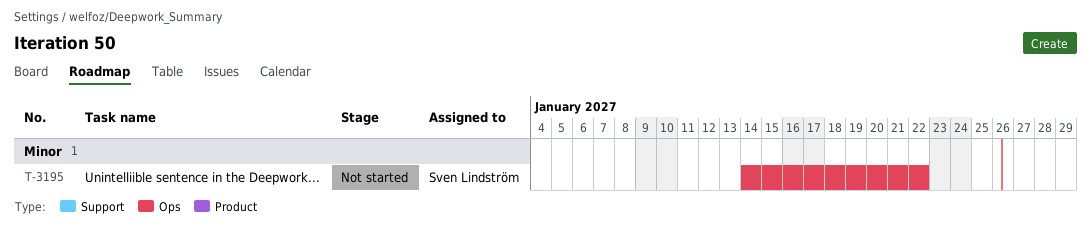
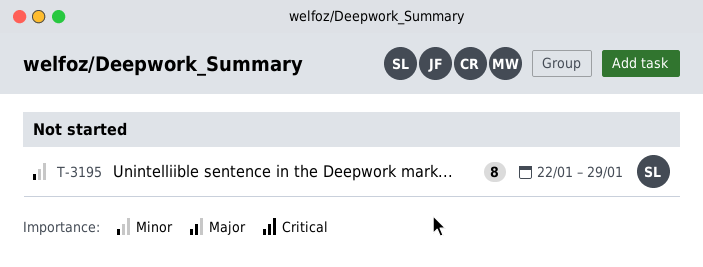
T-3195, start: Jan 14 -> Jan 22
T-3195, due: Jan 22 -> Jan 29

